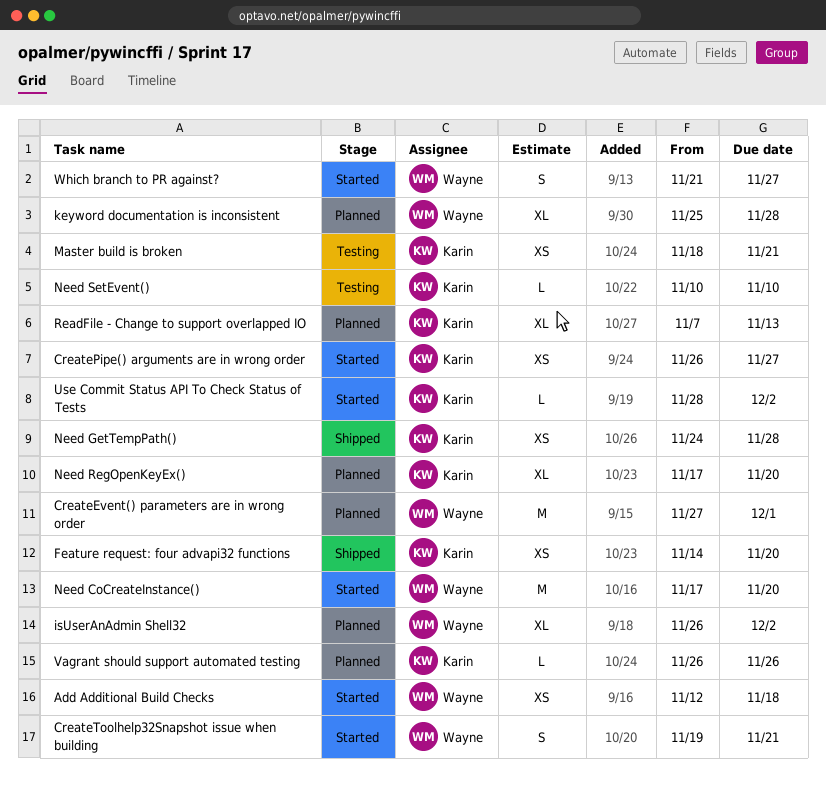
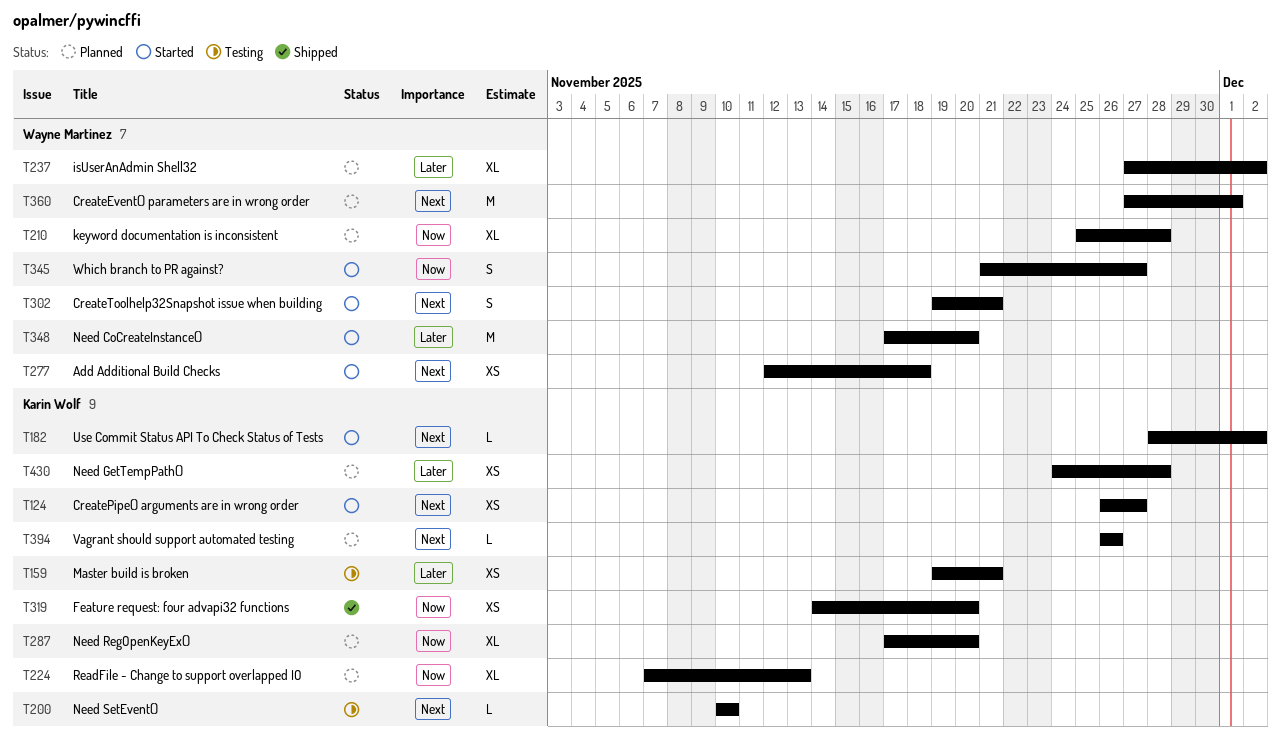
isUserAnAdmin Shell32, start: Nov 26 -> Nov 27
Master build is broken, start: Nov 18 -> Nov 19
Need GetTempPath(), status: Shipped -> Planned

